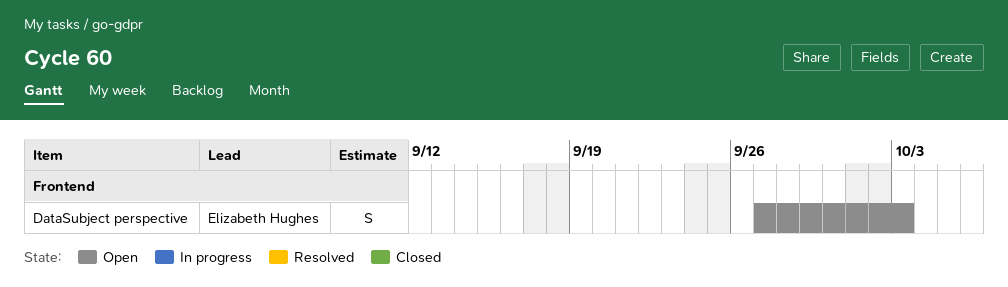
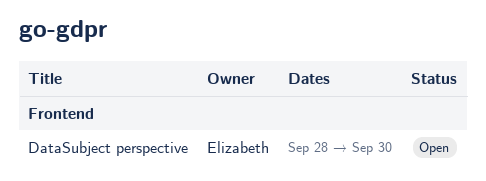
DataSubject perspective, start: Sep 27 -> Sep 28
DataSubject perspective, due: Oct 3 -> Sep 30

